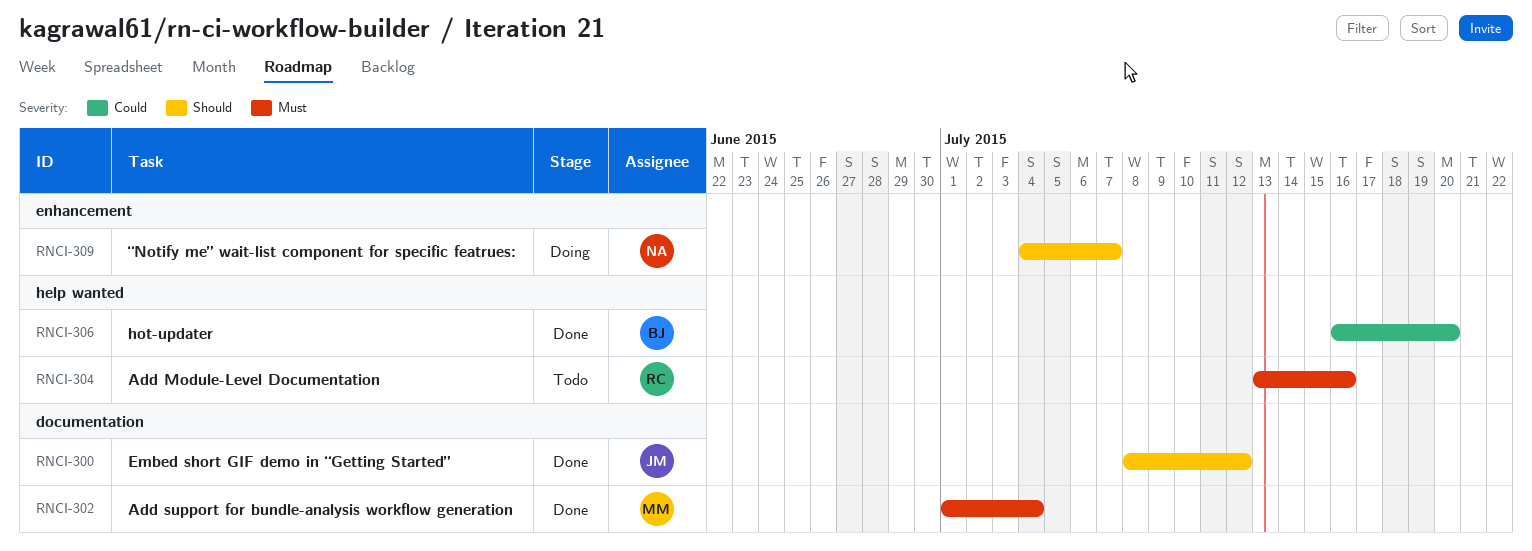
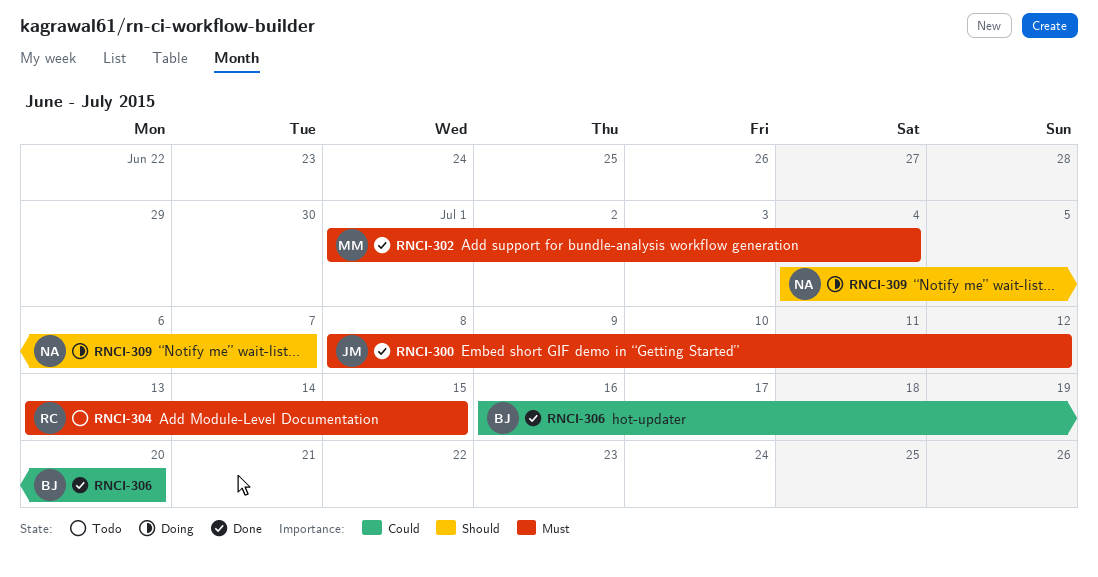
RNCI-300, priority: Should -> Must
RNCI-304, due: Jul 16 -> Jul 15

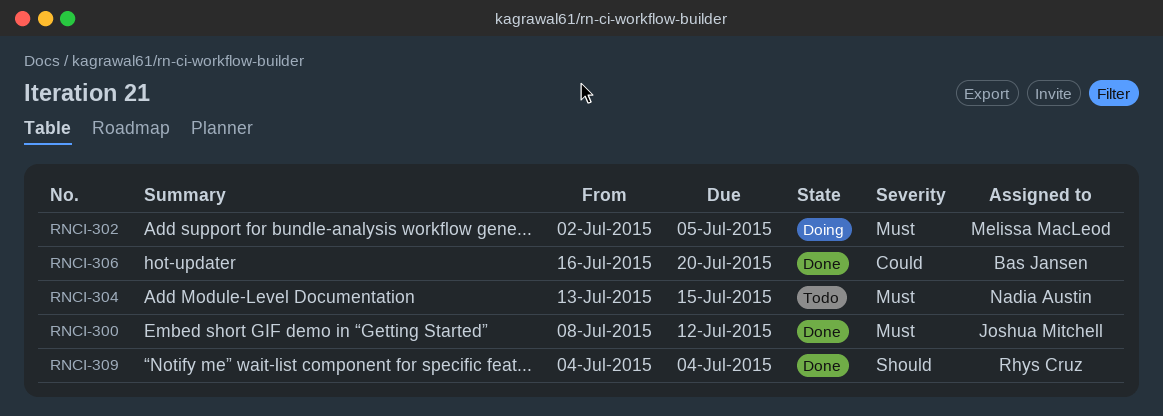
RNCI-302, status: Done -> Doing
RNCI-302, start: Jul 1 -> Jul 2
RNCI-302, due: Jul 4 -> Jul 5
RNCI-304, owner: Rhys Cruz -> Nadia Austin
RNCI-309, status: Doing -> Done
RNCI-309, owner: Nadia Austin -> Rhys Cruz
RNCI-309, due: Jul 7 -> Jul 4

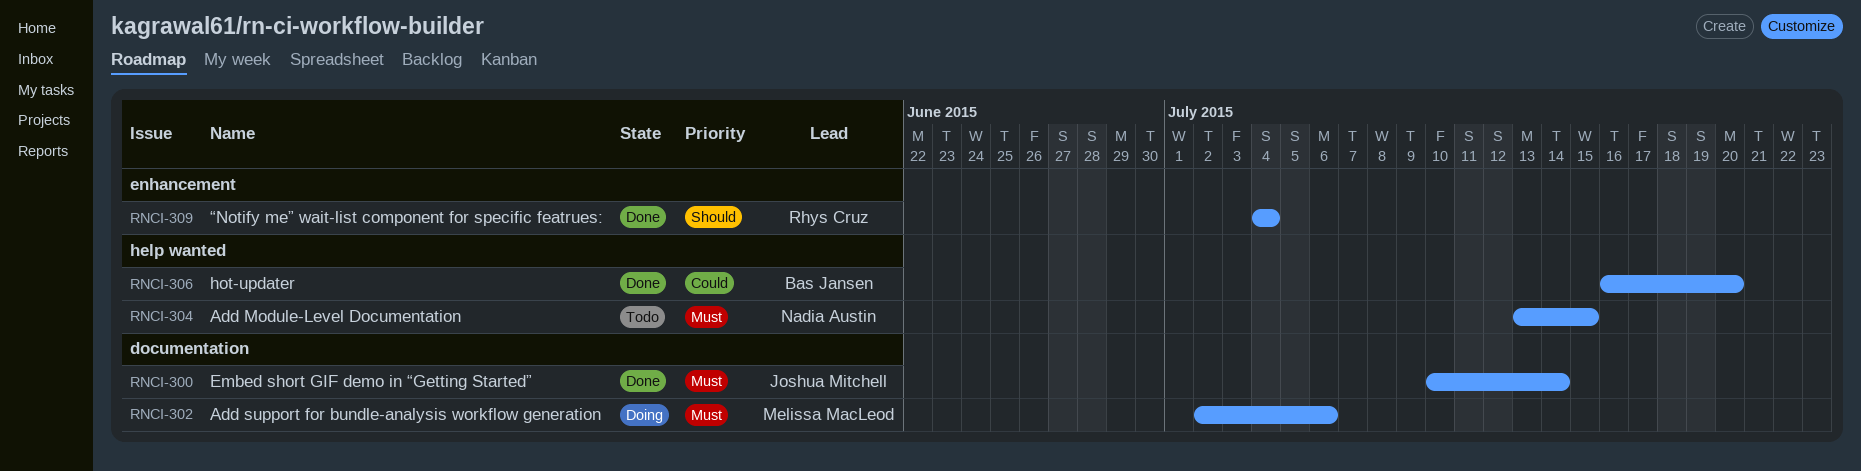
RNCI-300, start: Jul 8 -> Jul 10
RNCI-300, due: Jul 12 -> Jul 14
RNCI-302, due: Jul 5 -> Jul 6

